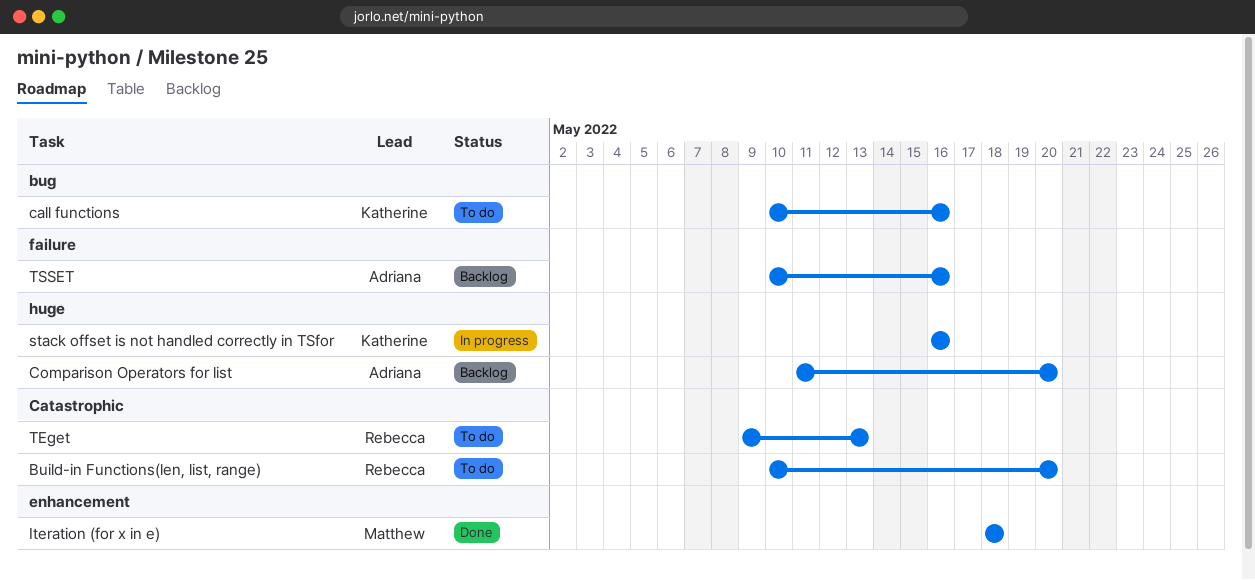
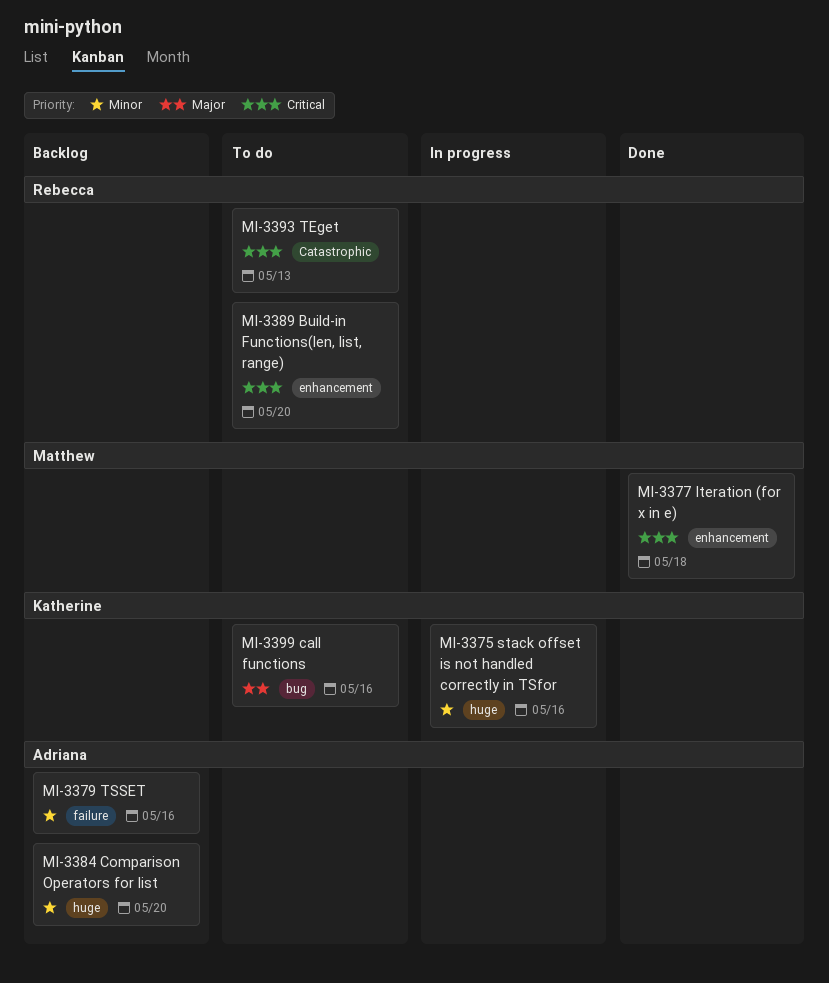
Build-in Functions(len, list, range), label: Catastrophic -> enhancement

